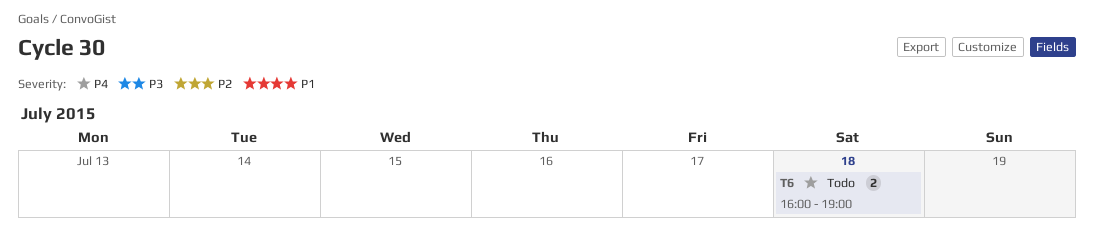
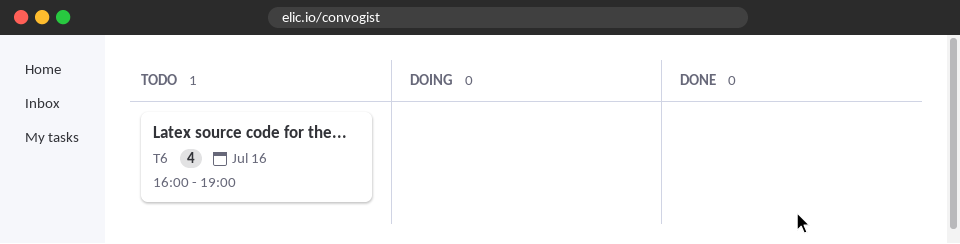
T6, estimate: 2 -> 4
T6, day: Jul 18 -> Jul 16

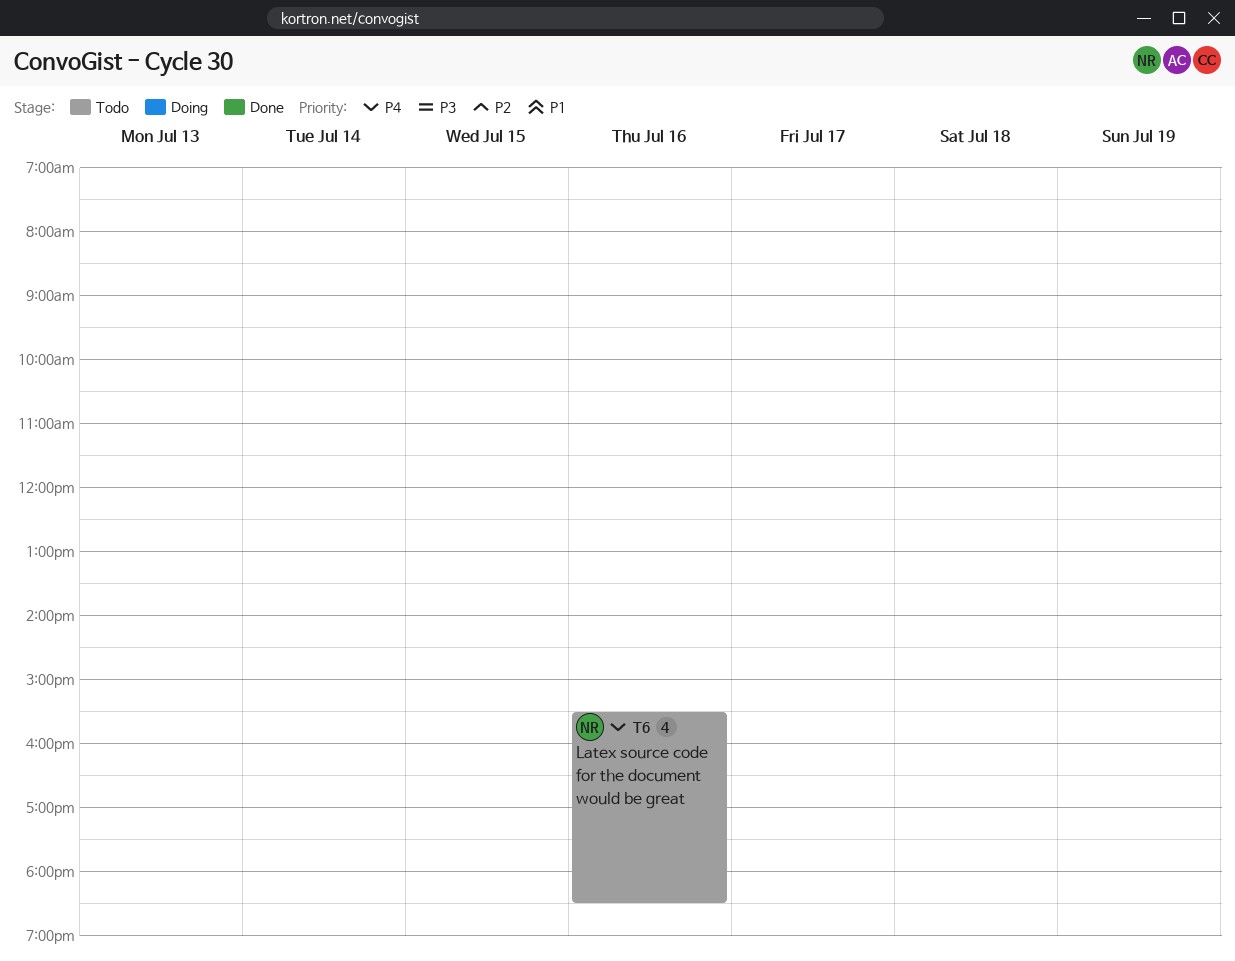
T6, begins: 16:00 -> 15:30
T6, ends: 19:00 -> 18:30

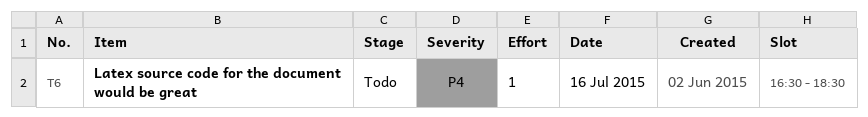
T6, estimate: 4 -> 1
T6, begins: 15:30 -> 16:30

